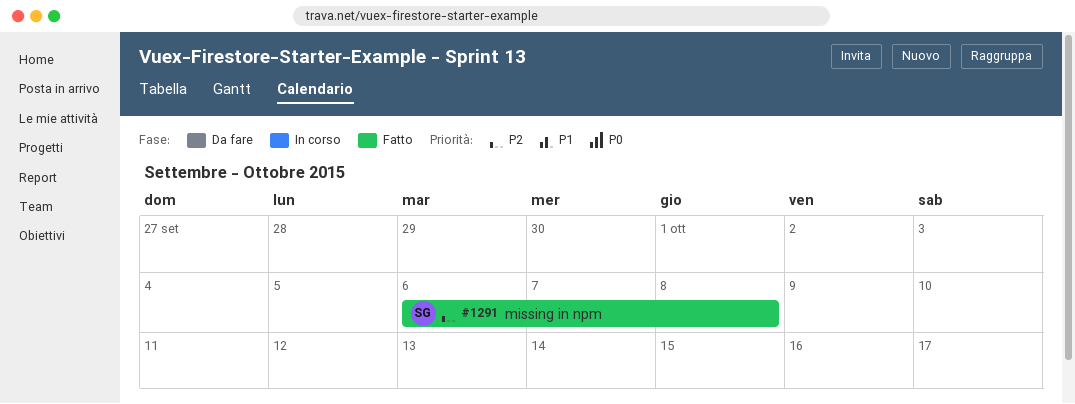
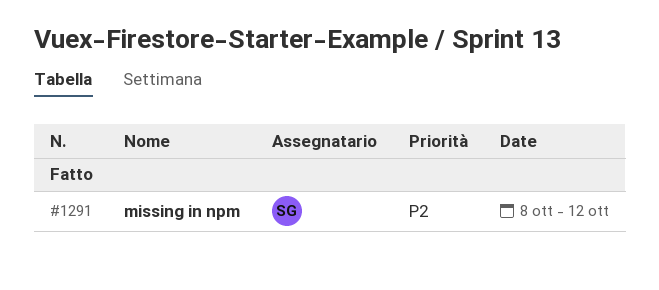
#1291, start: Oct 6 -> Oct 8
#1291, due: Oct 8 -> Oct 12

